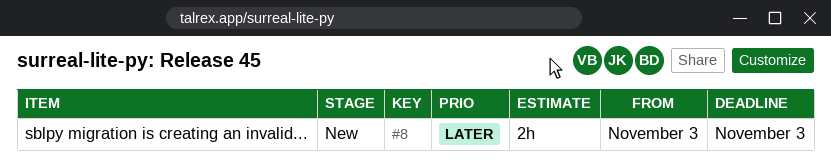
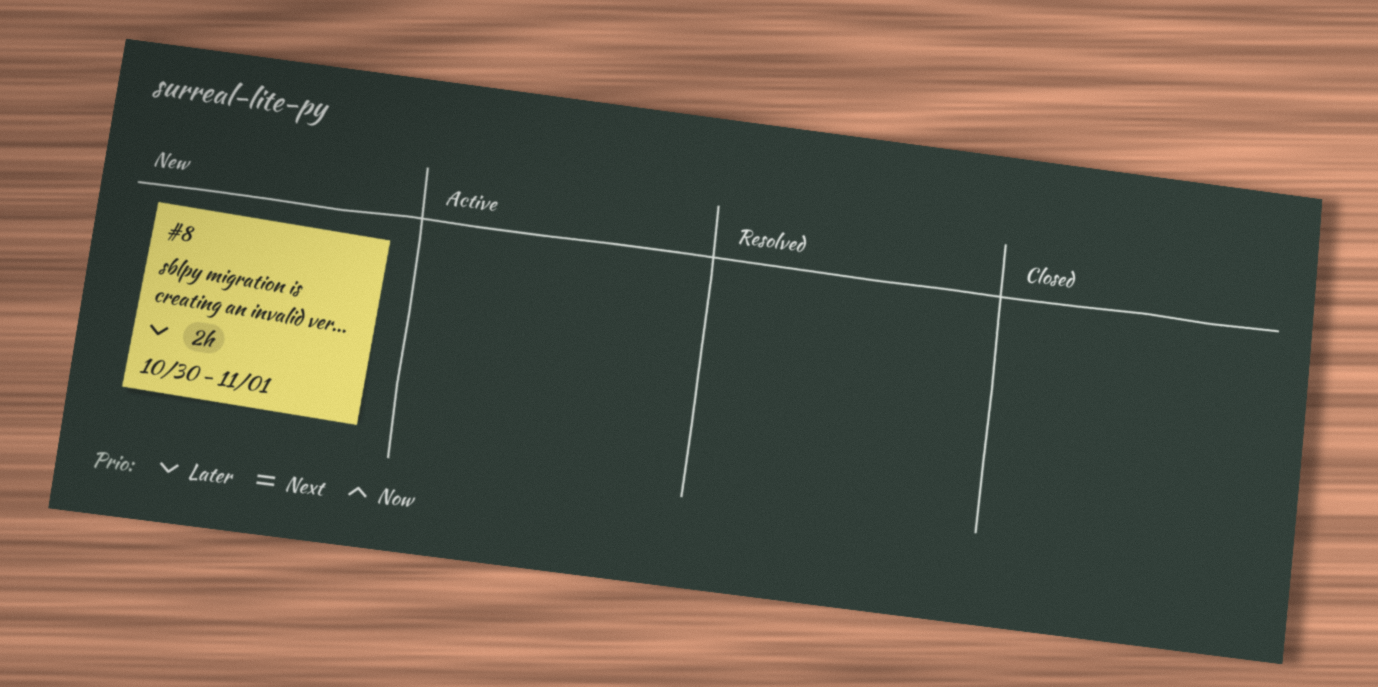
#8, start: Nov 3 -> Oct 30
#8, due: Nov 3 -> Nov 1

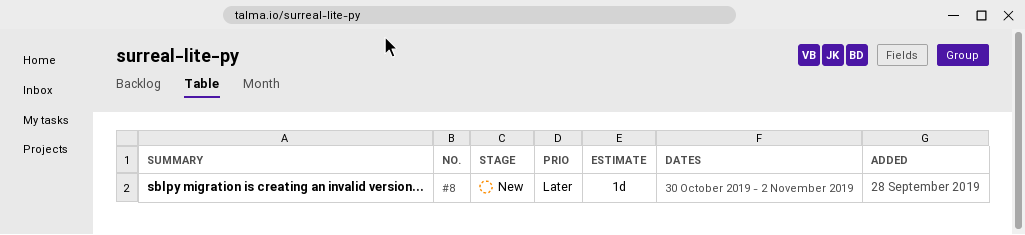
#8, estimate: 2h -> 1d
#8, due: Nov 1 -> Nov 2

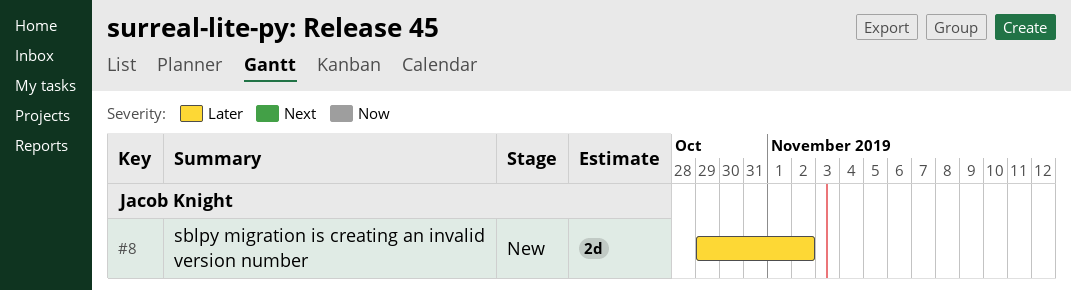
#8, estimate: 1d -> 2d
#8, start: Oct 30 -> Oct 29

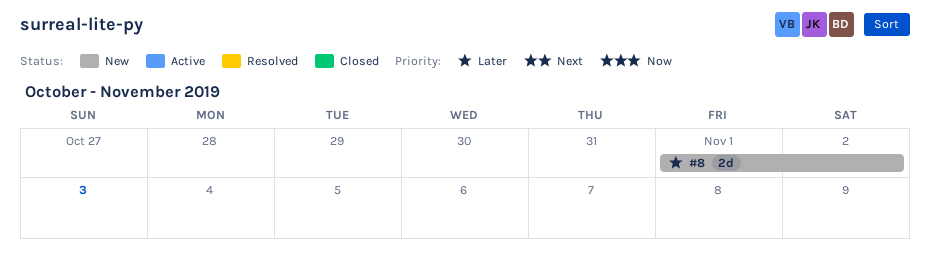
#8, start: Oct 29 -> Nov 1

